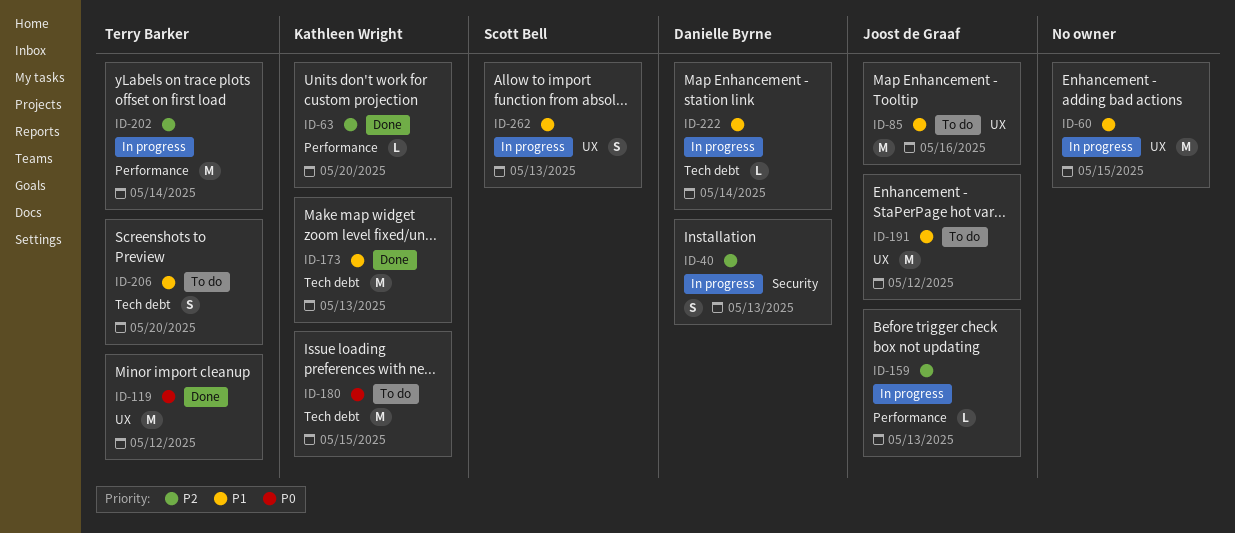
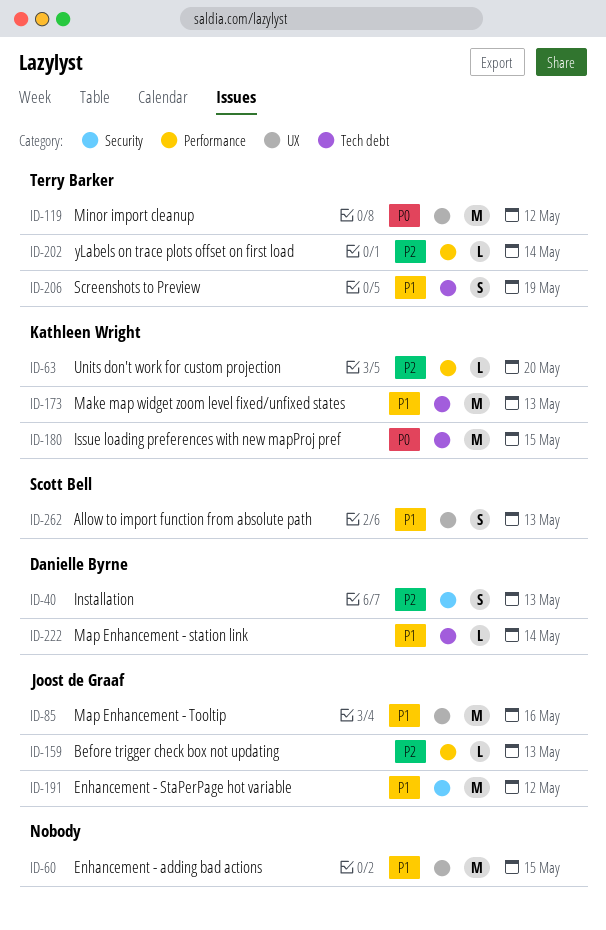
ID-191, label: UX -> Security
ID-202, estimate: M -> L
ID-206, due: May 20 -> May 19

